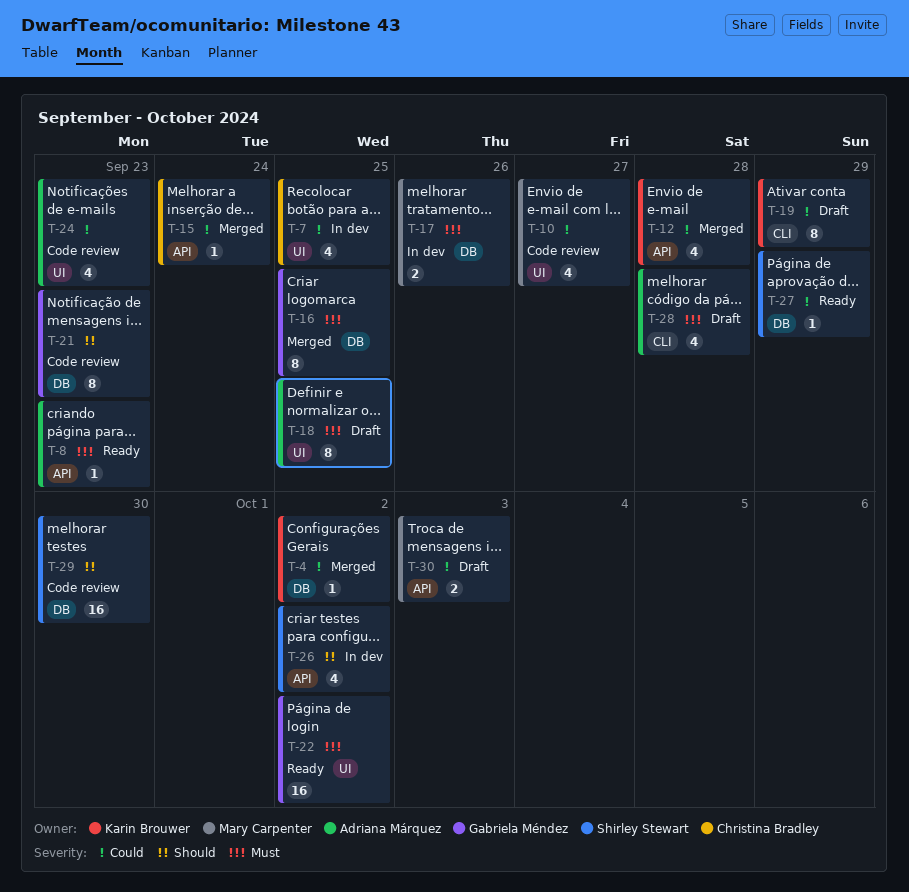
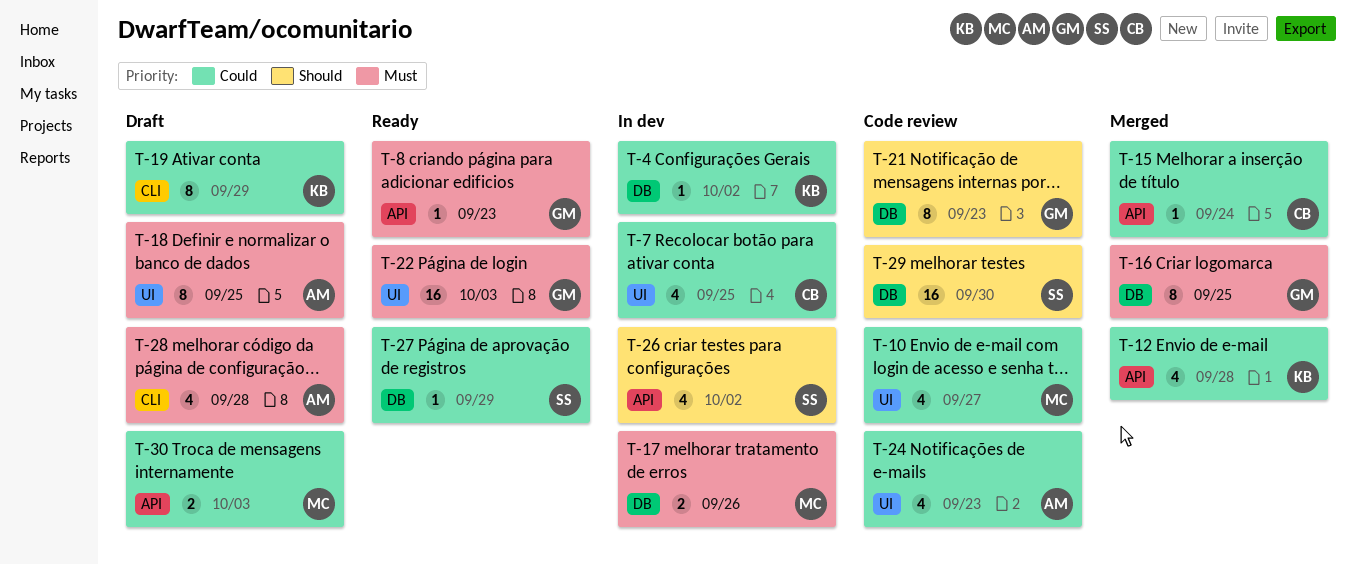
T-4, status: Merged -> In dev
T-8, owner: Adriana Márquez -> Gabriela Méndez
T-22, due: Oct 2 -> Oct 3

